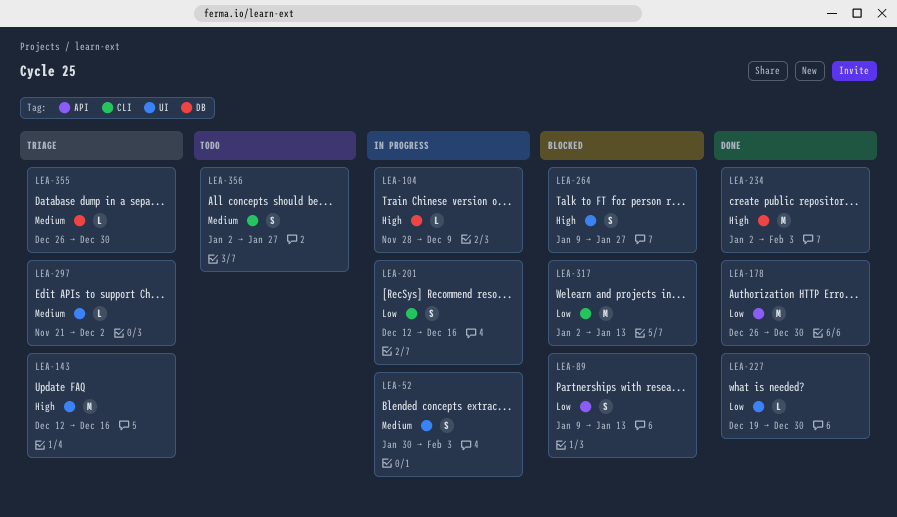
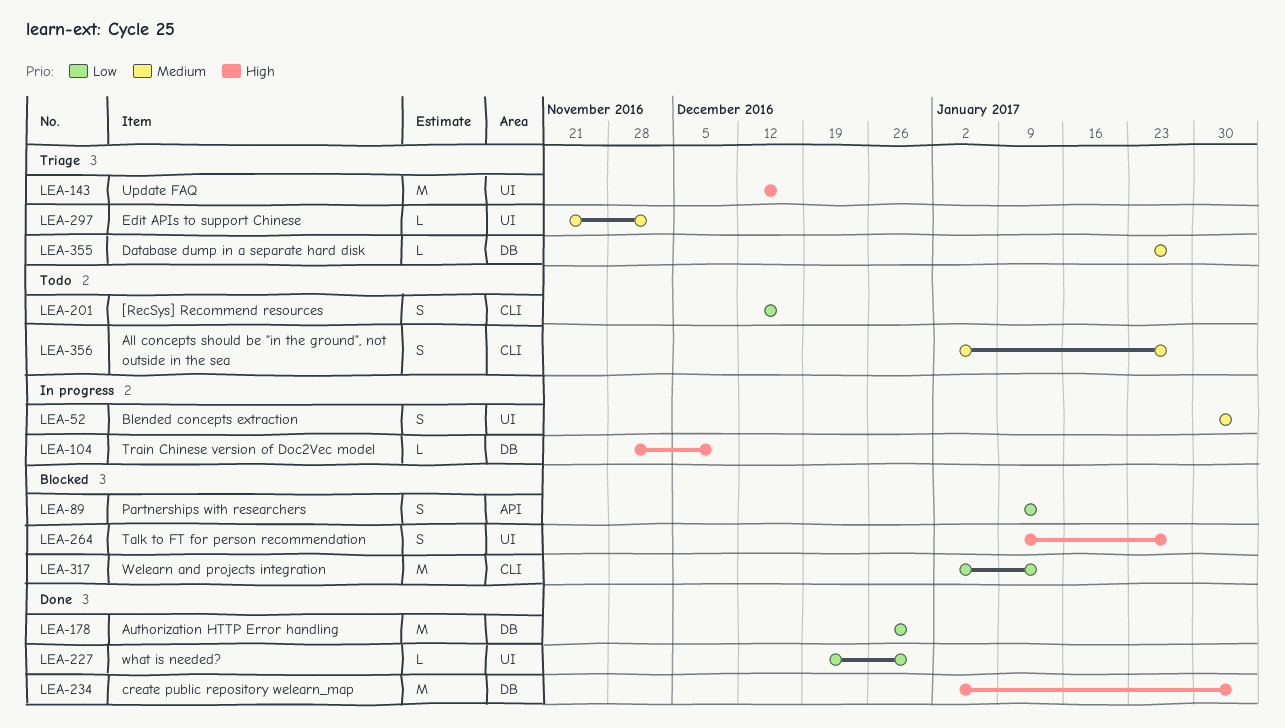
LEA-178, label: API -> DB
LEA-201, status: In progress -> Todo
LEA-355, start: Dec 26 -> Jan 23
LEA-355, due: Dec 30 -> Jan 27

